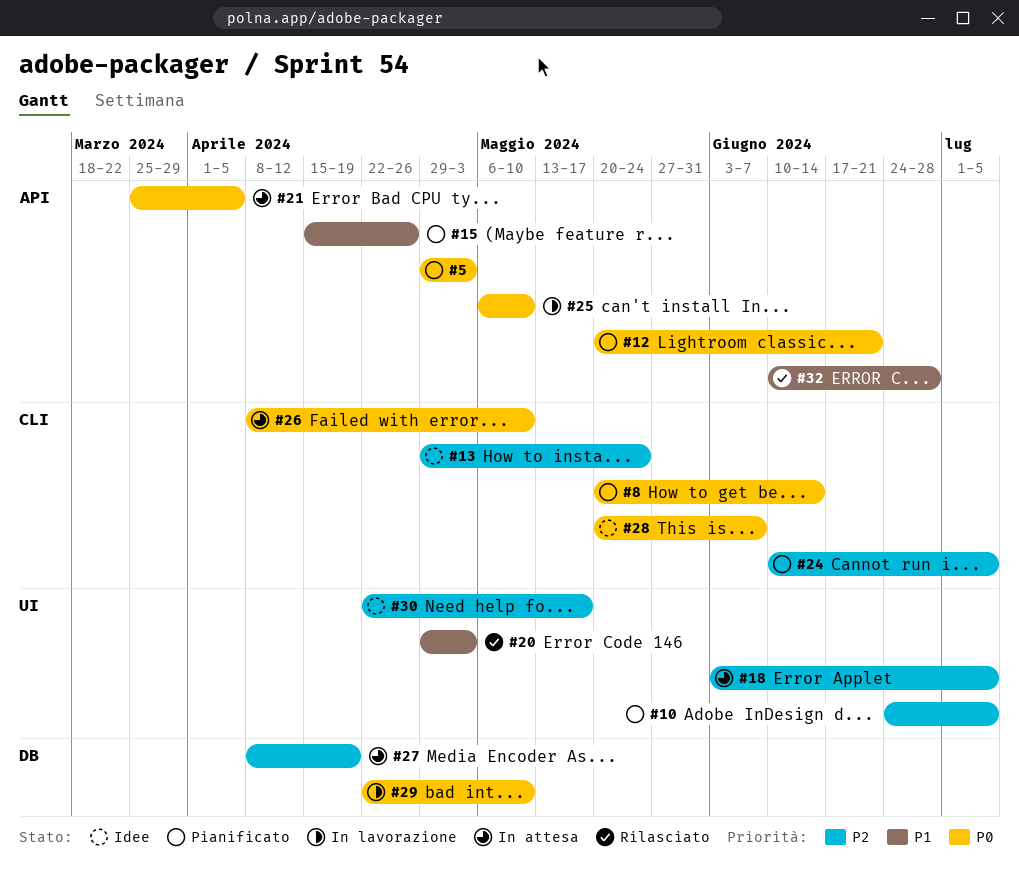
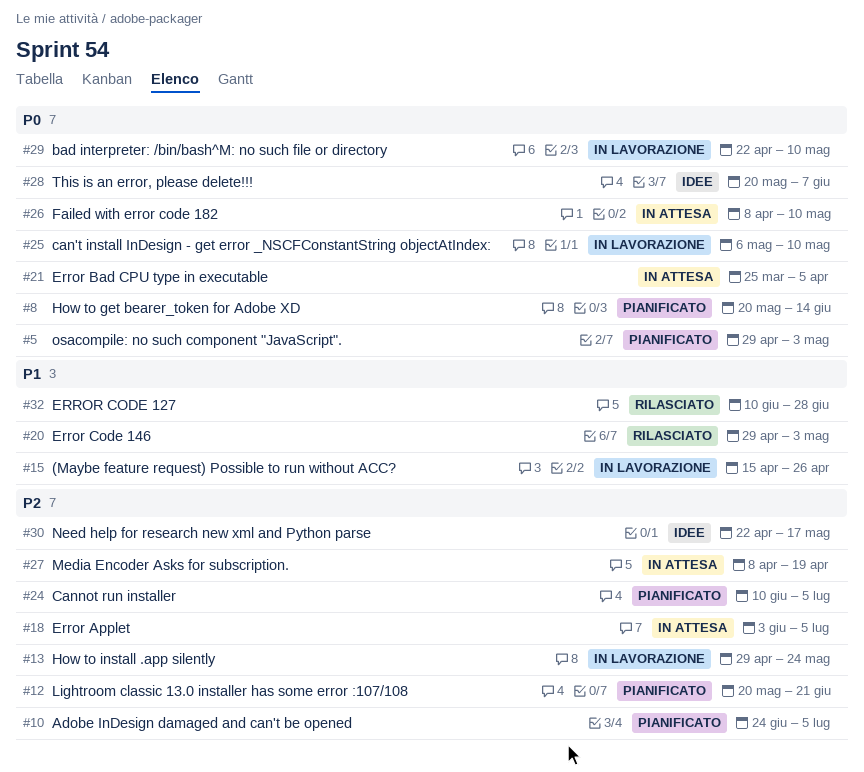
#12, priority: P0 -> P2
#13, status: Idee -> In lavorazione
#15, status: Pianificato -> In lavorazione

